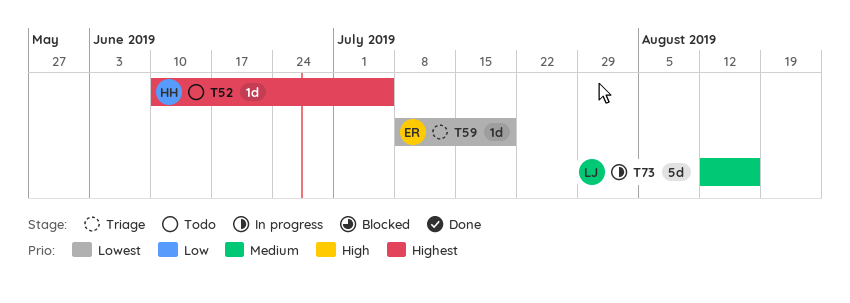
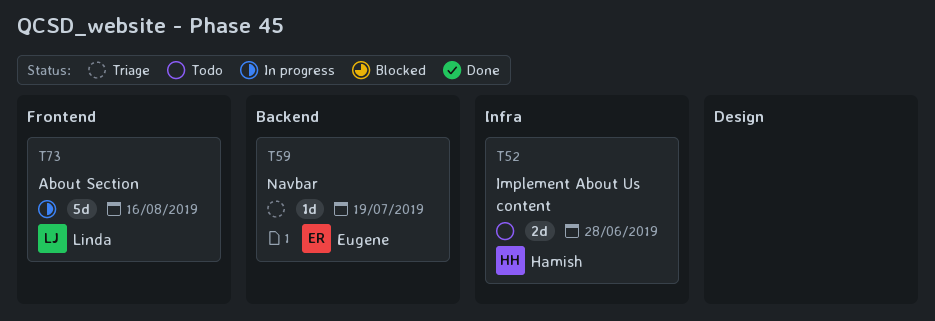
T52, estimate: 1d -> 2d
T52, due: Jul 5 -> Jun 28

